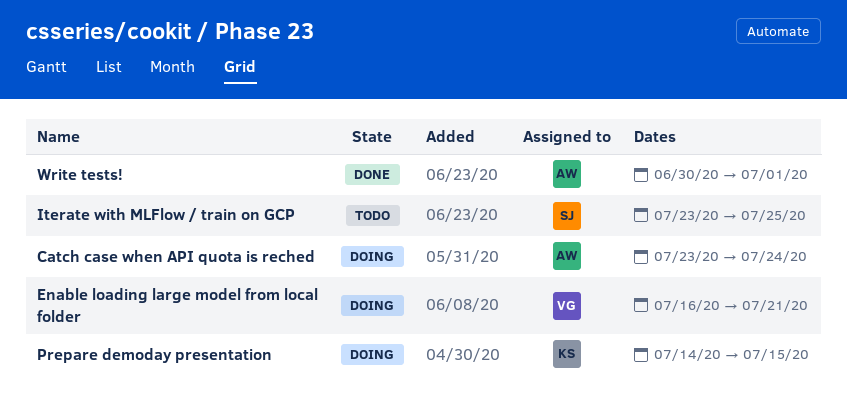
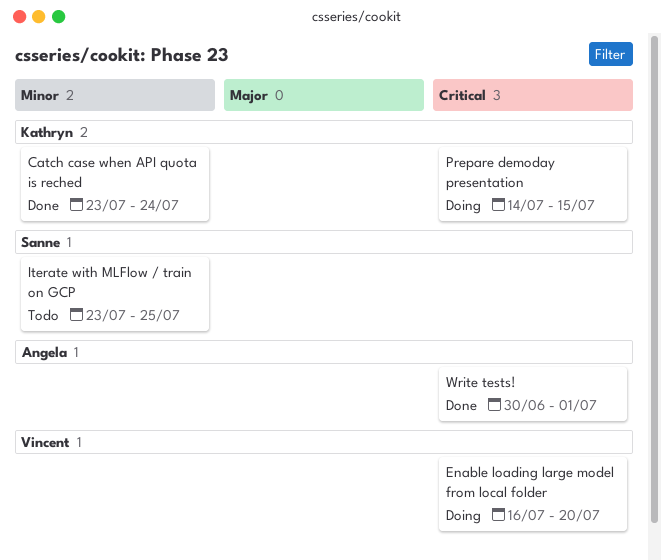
Catch case when API quota is reched, status: Doing -> Done
Catch case when API quota is reched, owner: Angela -> Kathryn
Enable loading large model from local folder, due: Jul 21 -> Jul 20

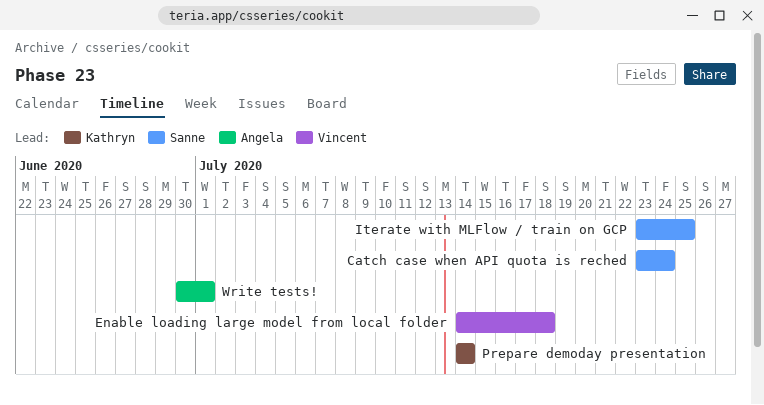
Catch case when API quota is reched, owner: Kathryn -> Sanne
Enable loading large model from local folder, start: Jul 16 -> Jul 14
Enable loading large model from local folder, due: Jul 20 -> Jul 18
Prepare demoday presentation, due: Jul 15 -> Jul 14

